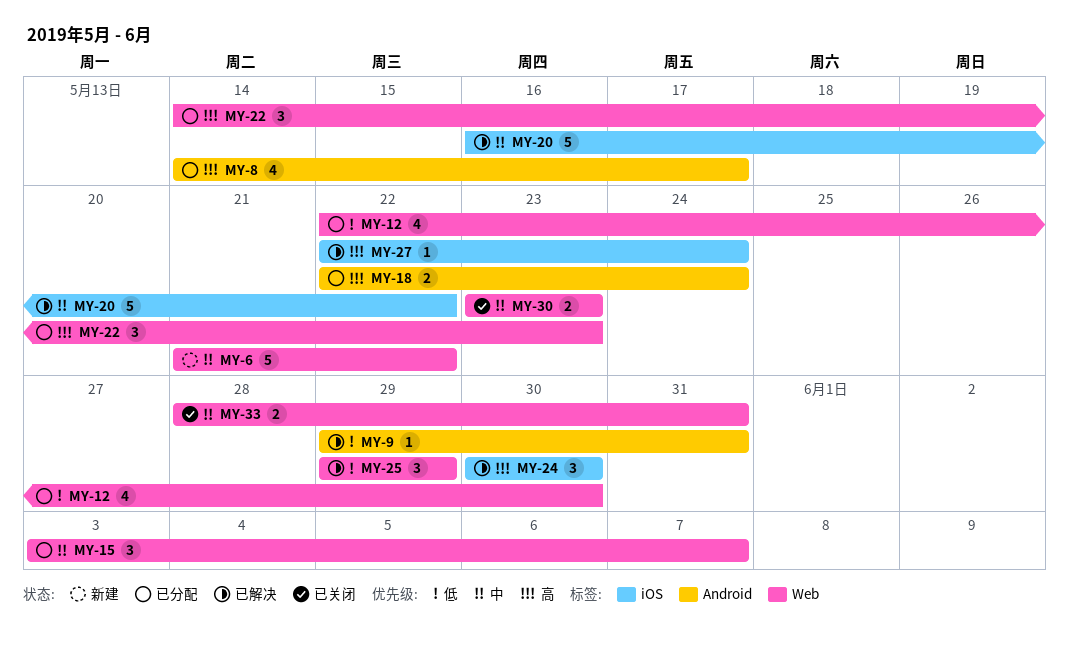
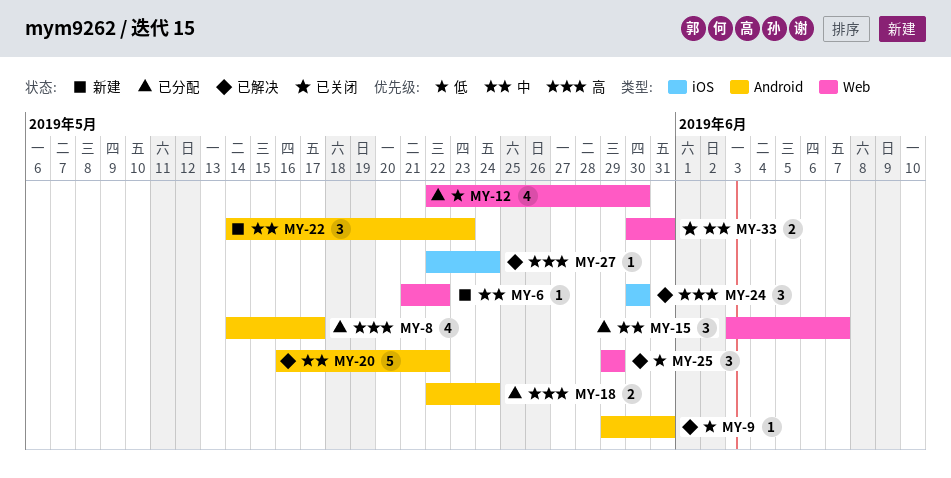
MY-6, estimate: 5 -> 1
MY-20, label: iOS -> Android
MY-22, status: 已分配 -> 新建
MY-22, priority: 高 -> 中
MY-22, label: Web -> Android
MY-30: present -> none
MY-33, start: May 28 -> May 30

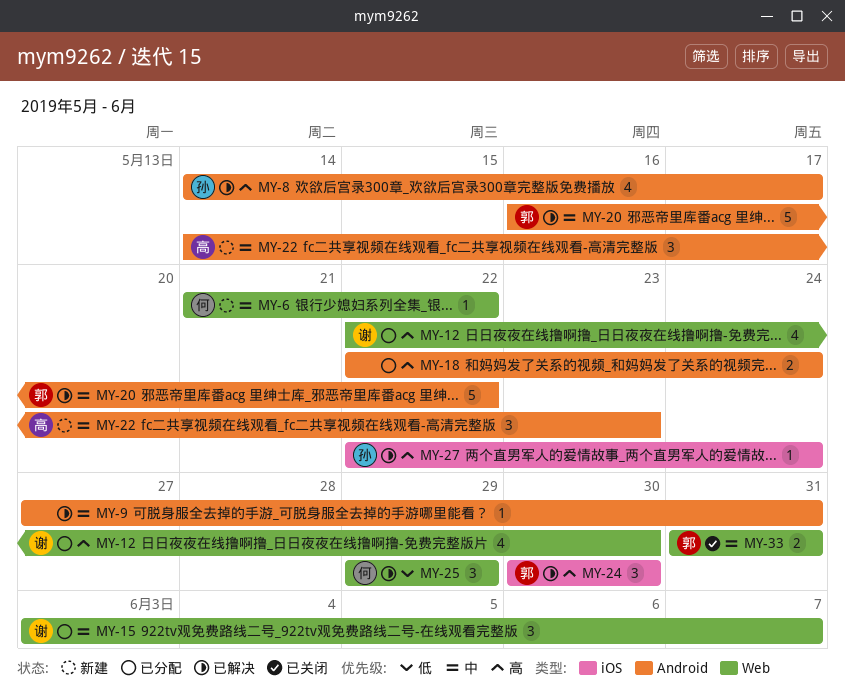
MY-8, status: 已分配 -> 已解决
MY-9, priority: 低 -> 中
MY-9, start: May 29 -> May 27
MY-12, priority: 低 -> 高
MY-33, start: May 30 -> May 31

